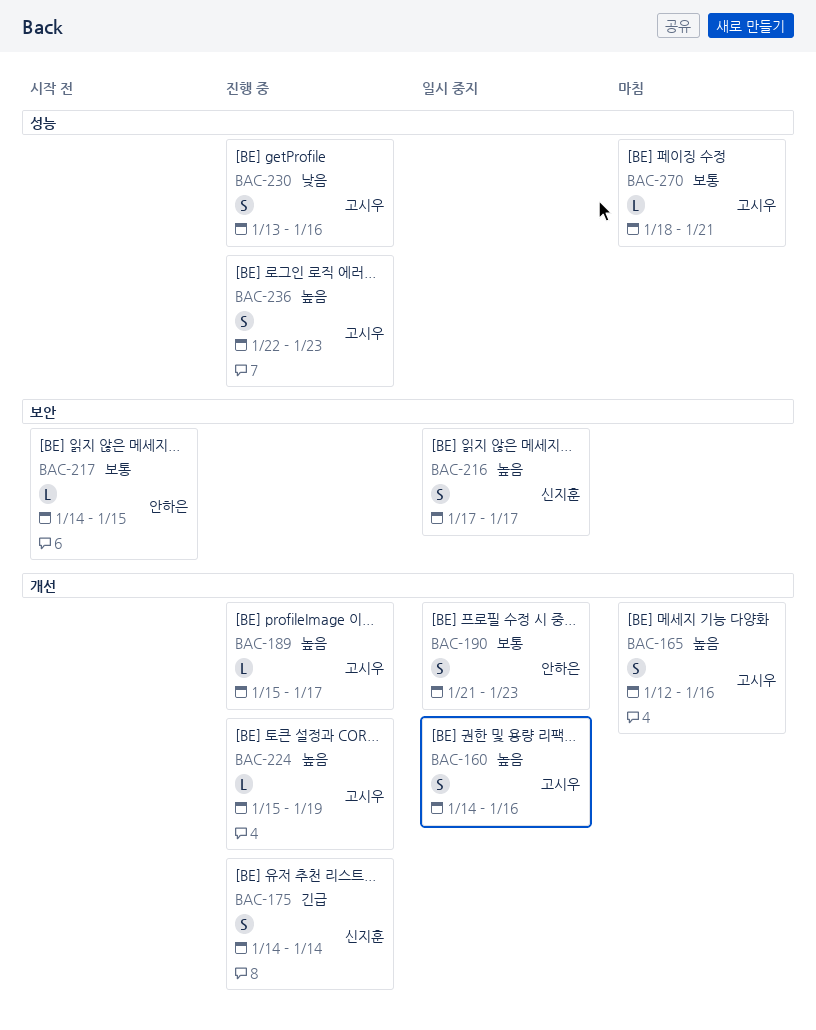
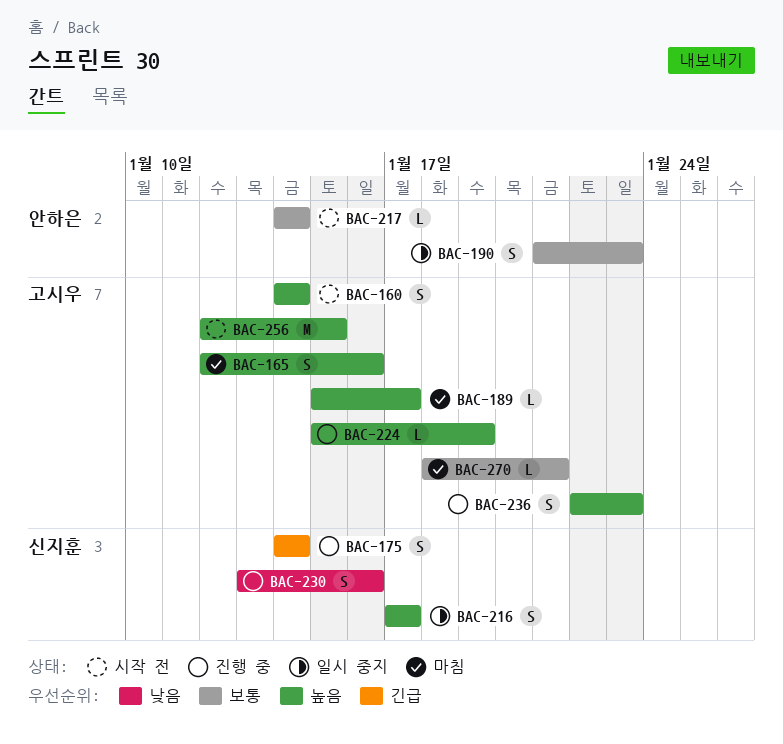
BAC-160, status: 일시 중지 -> 시작 전
BAC-160, due: Jan 16 -> Jan 14
BAC-189, status: 진행 중 -> 마침
BAC-217, due: Jan 15 -> Jan 14
BAC-230, owner: 고시우 -> 신지훈
BAC-256: none -> present

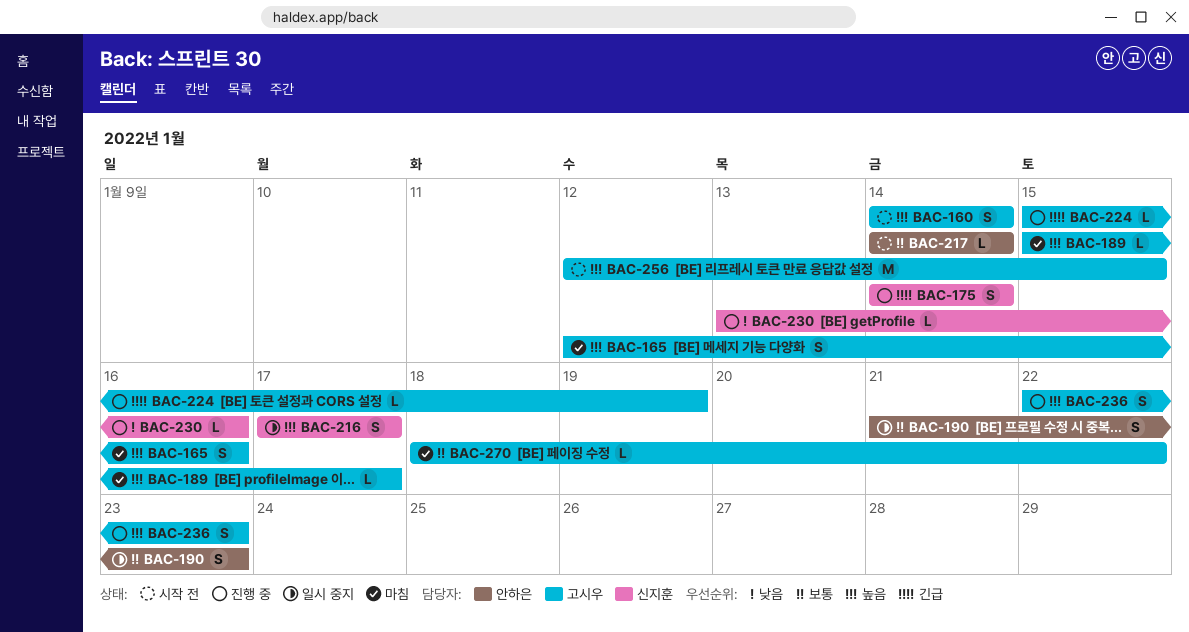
BAC-224, priority: 높음 -> 긴급
BAC-230, estimate: S -> L
BAC-270, due: Jan 21 -> Jan 22

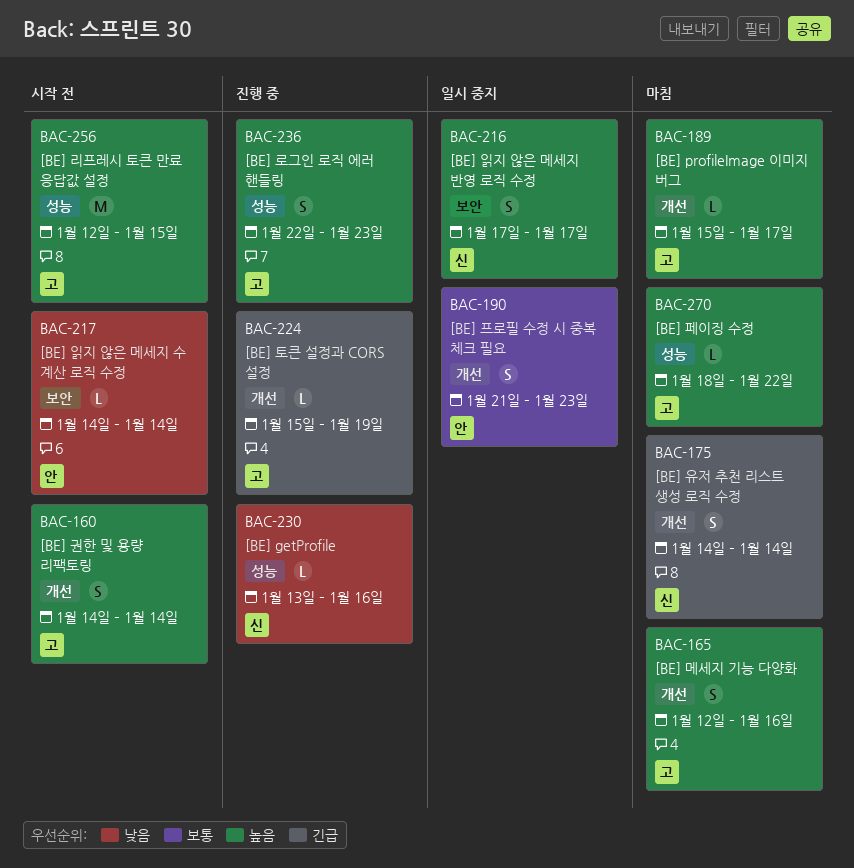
BAC-175, status: 진행 중 -> 마침
BAC-217, priority: 보통 -> 낮음
BAC-270, priority: 보통 -> 높음

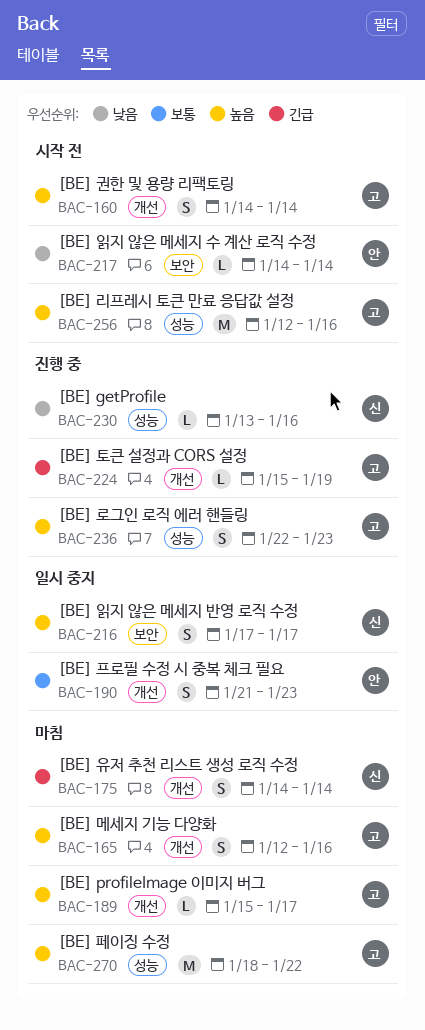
BAC-256, due: Jan 15 -> Jan 16
BAC-270, estimate: L -> M

